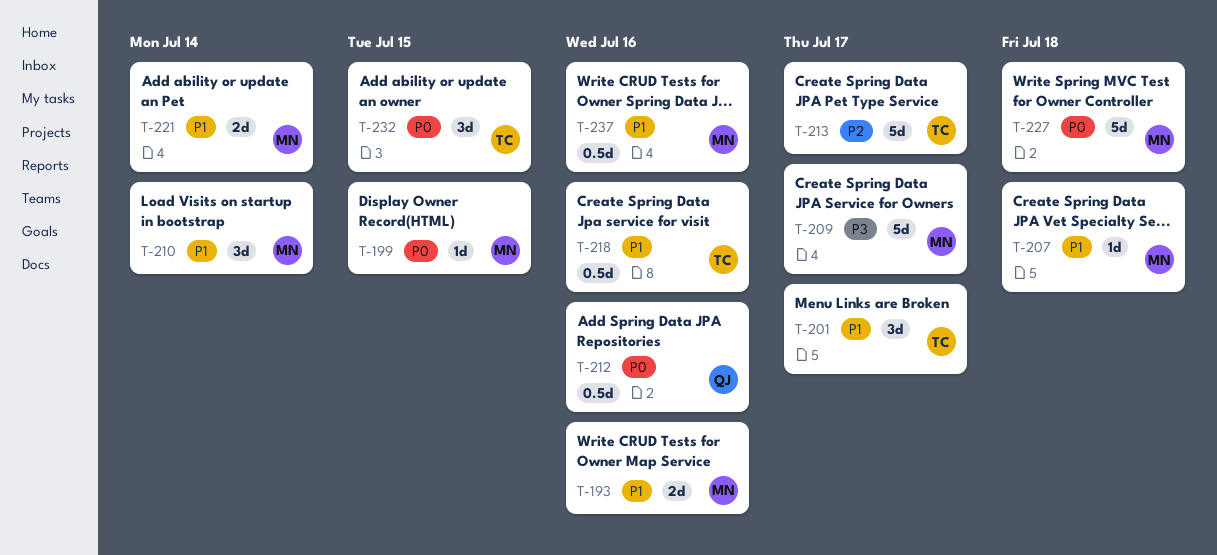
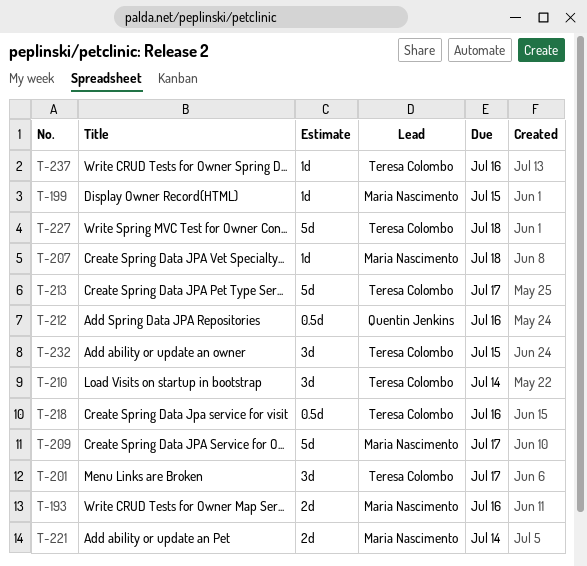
T-210, owner: Maria Nascimento -> Teresa Colombo
T-227, owner: Maria Nascimento -> Teresa Colombo
T-237, owner: Maria Nascimento -> Teresa Colombo
T-237, estimate: 0.5d -> 1d

